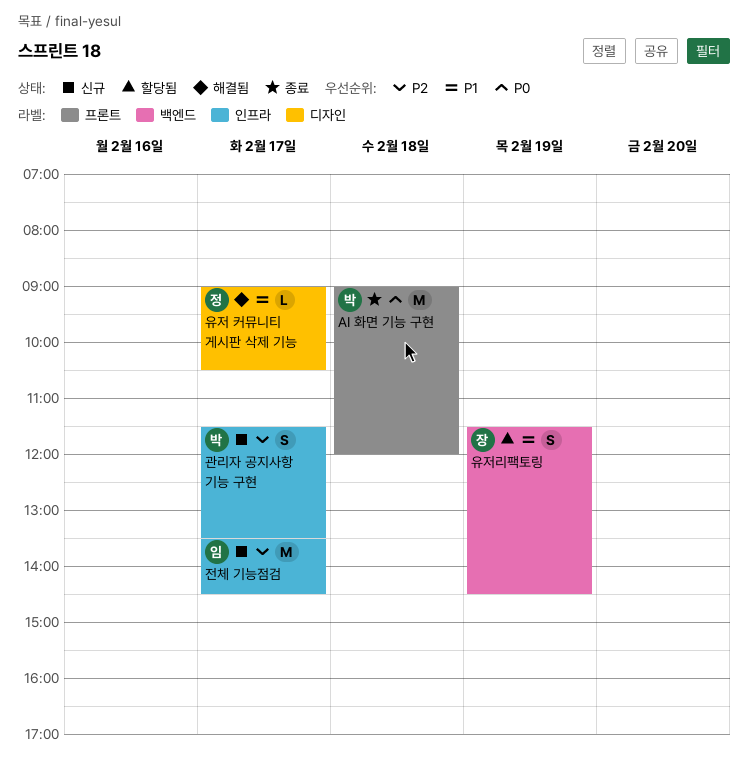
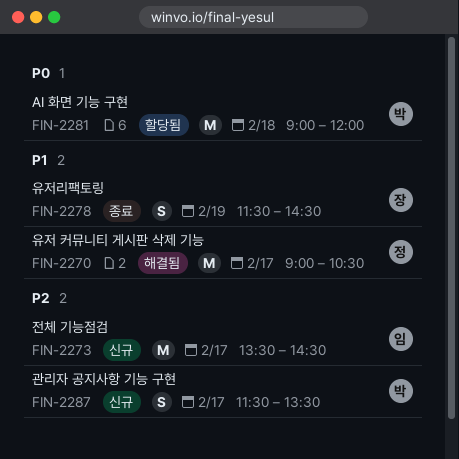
AI 화면 기능 구현, status: 종료 -> 할당됨
유저 커뮤니티 게시판 삭제 기능, estimate: L -> M
유저리팩토링, status: 할당됨 -> 종료

